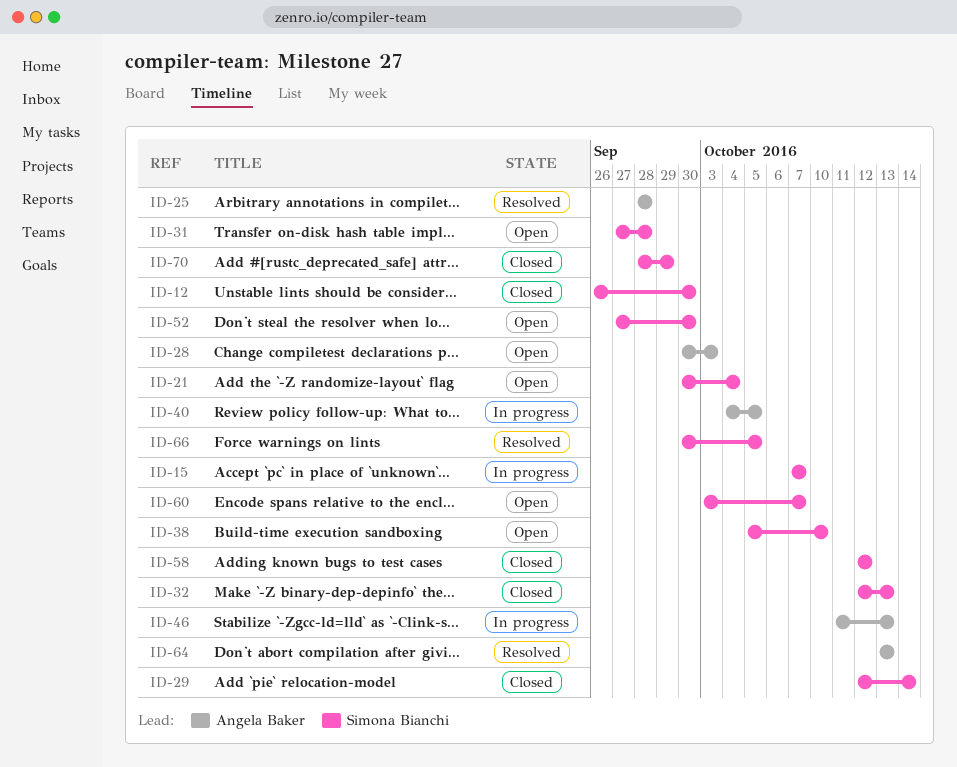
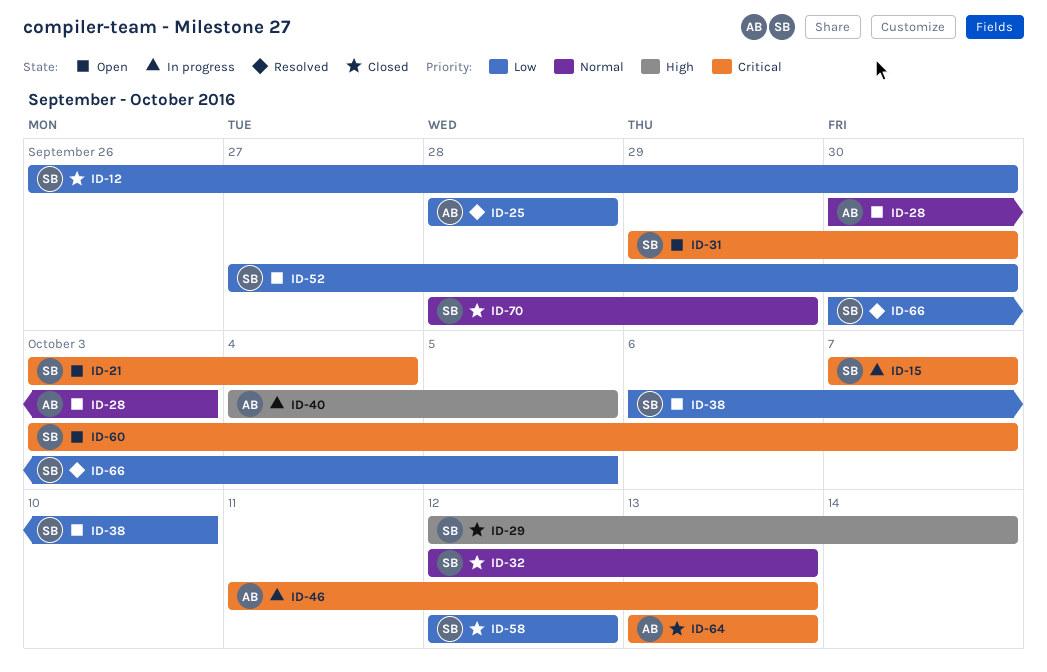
ID-21, start: Sep 30 -> Oct 3
ID-31, start: Sep 27 -> Sep 29
ID-31, due: Sep 28 -> Sep 30
ID-38, start: Oct 5 -> Oct 6
ID-64, status: Resolved -> Closed

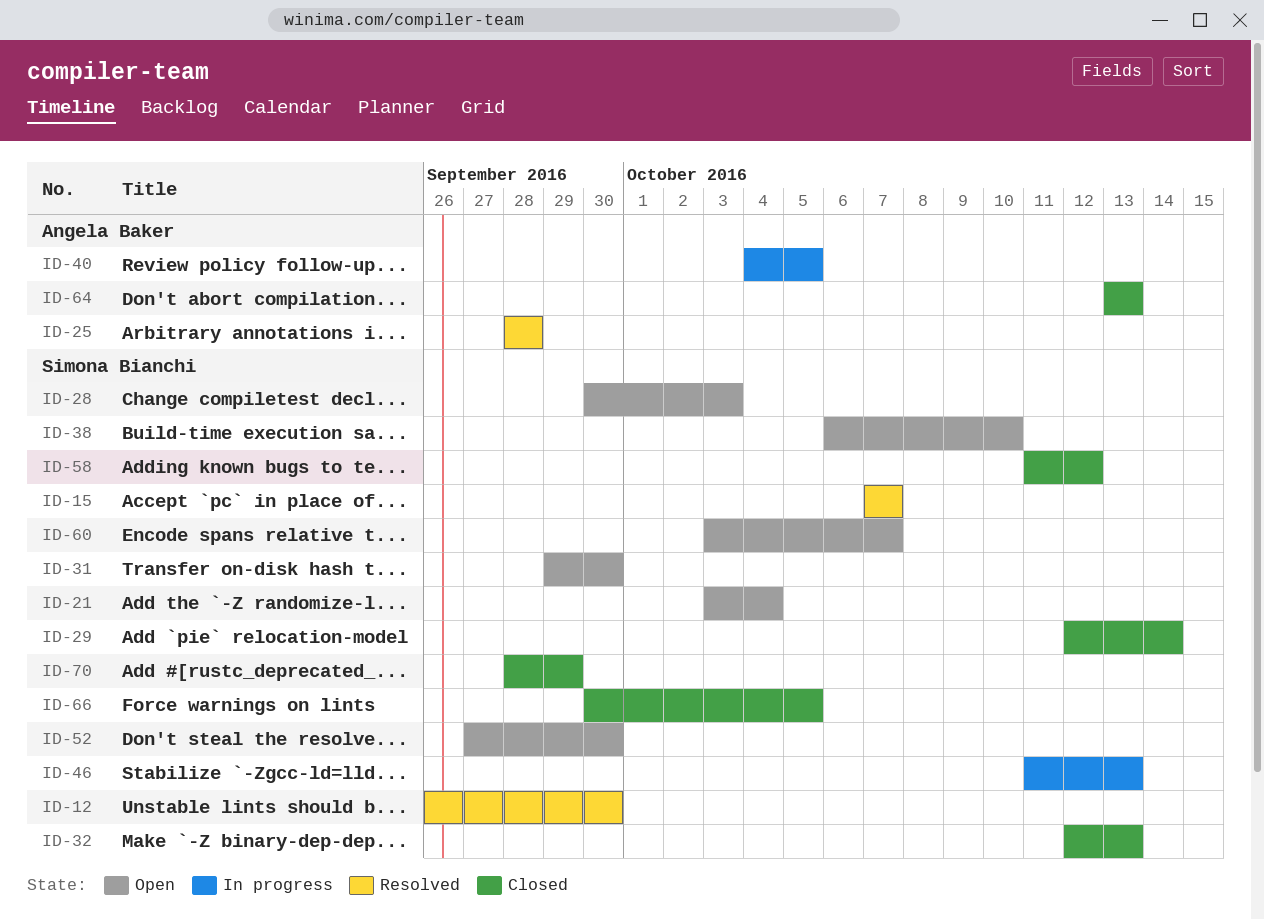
ID-12, status: Closed -> Resolved
ID-15, status: In progress -> Resolved
ID-28, owner: Angela Baker -> Simona Bianchi
ID-46, owner: Angela Baker -> Simona Bianchi
ID-58, start: Oct 12 -> Oct 11
ID-66, status: Resolved -> Closed

